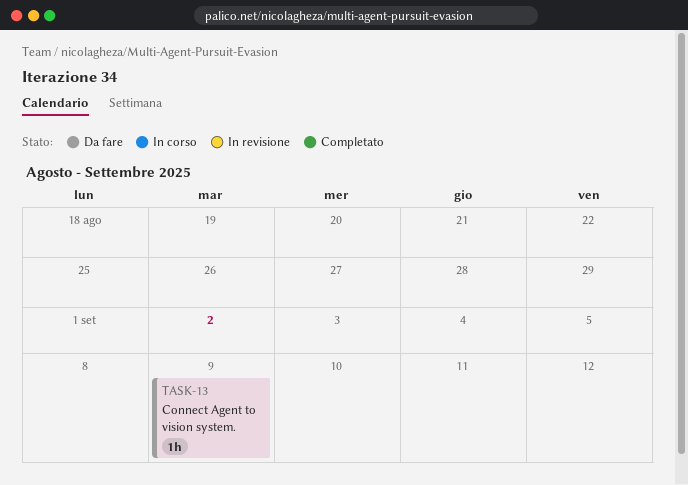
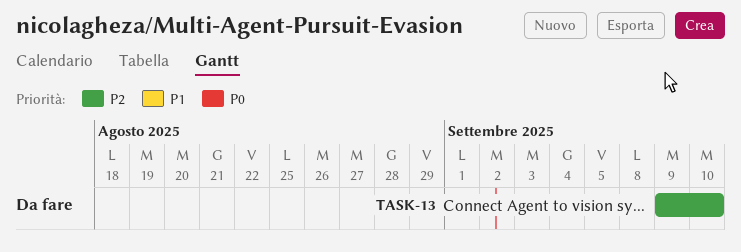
TASK-13, due: Sep 9 -> Sep 10

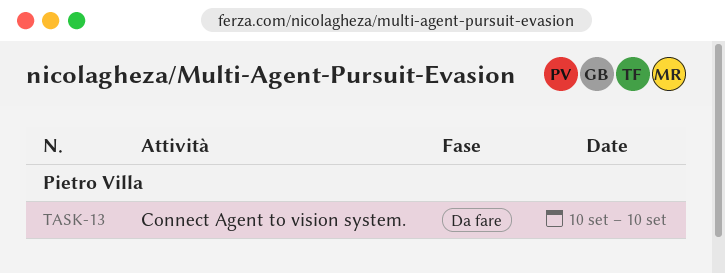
TASK-13, start: Sep 9 -> Sep 10

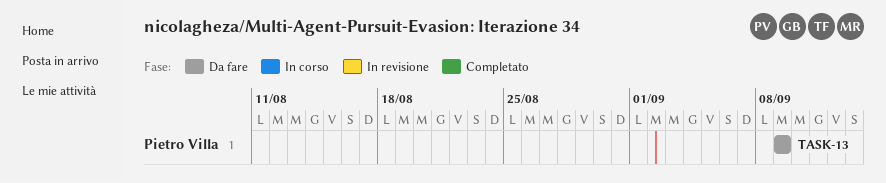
TASK-13, start: Sep 10 -> Sep 9
TASK-13, due: Sep 10 -> Sep 9

